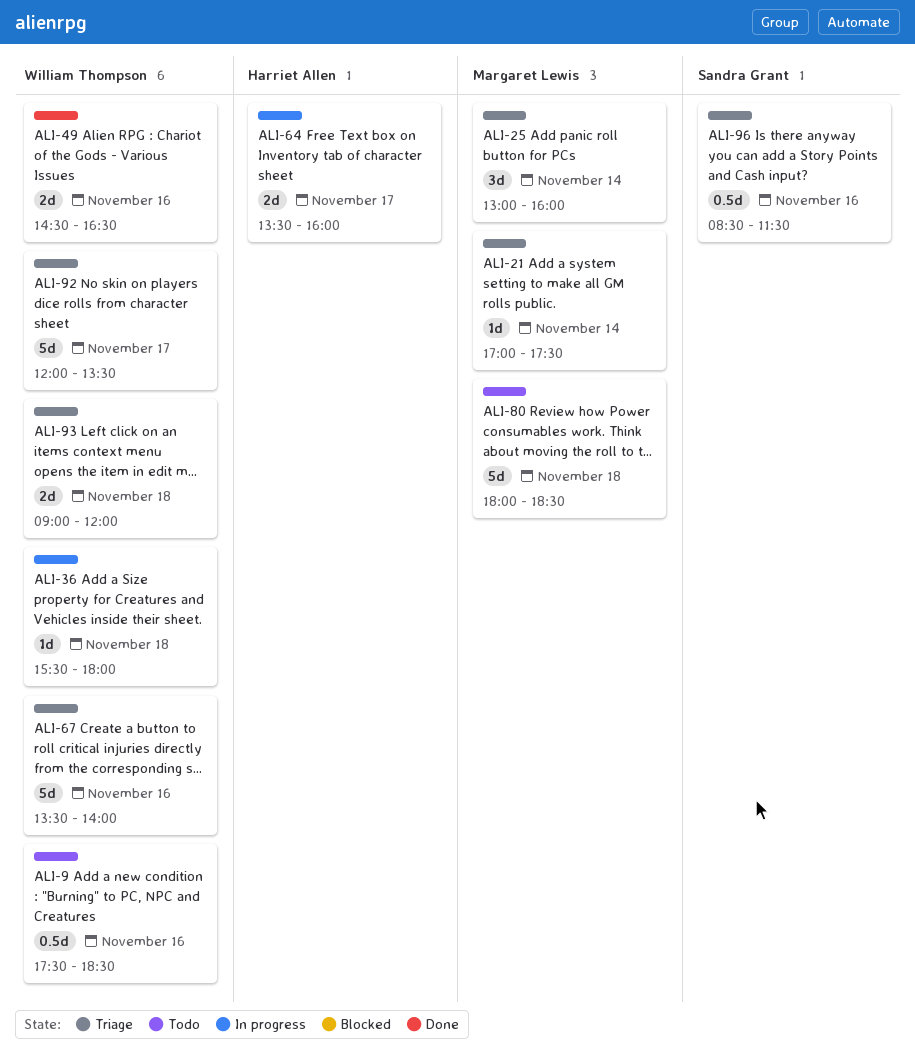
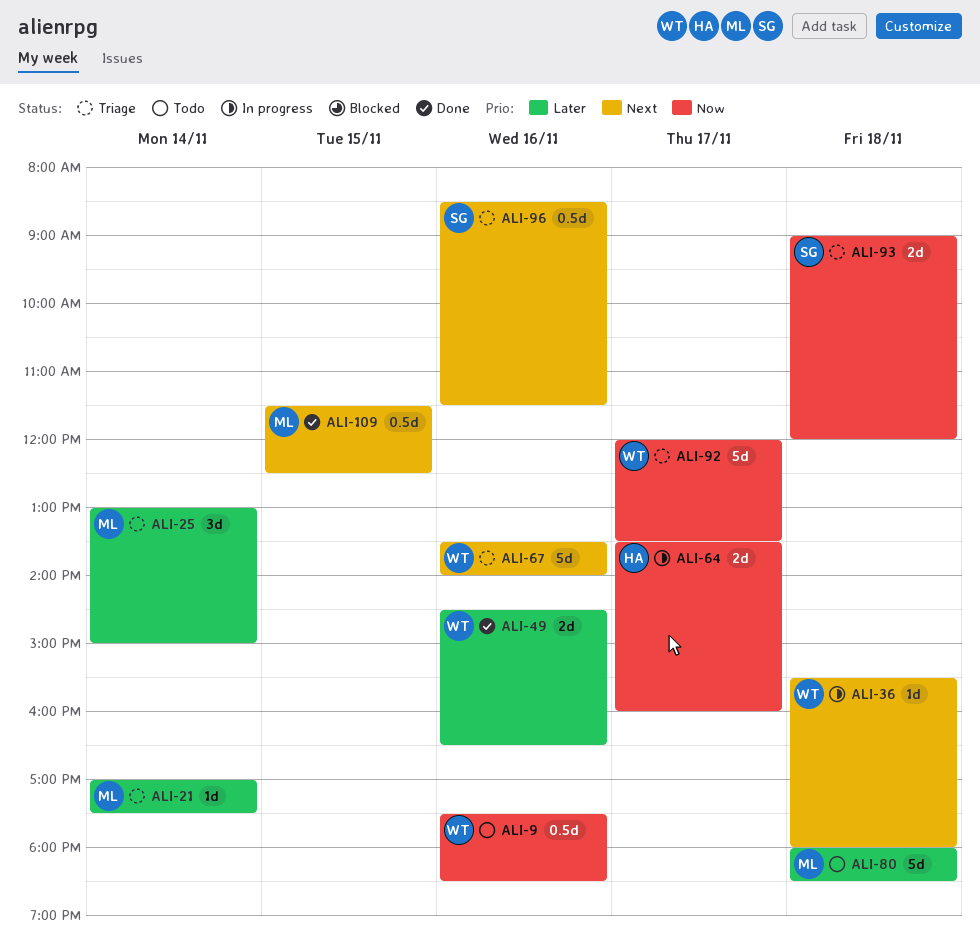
ALI-25, ends: 16:00 -> 15:00
ALI-93, owner: William Thompson -> Sandra Grant
ALI-109: none -> present

